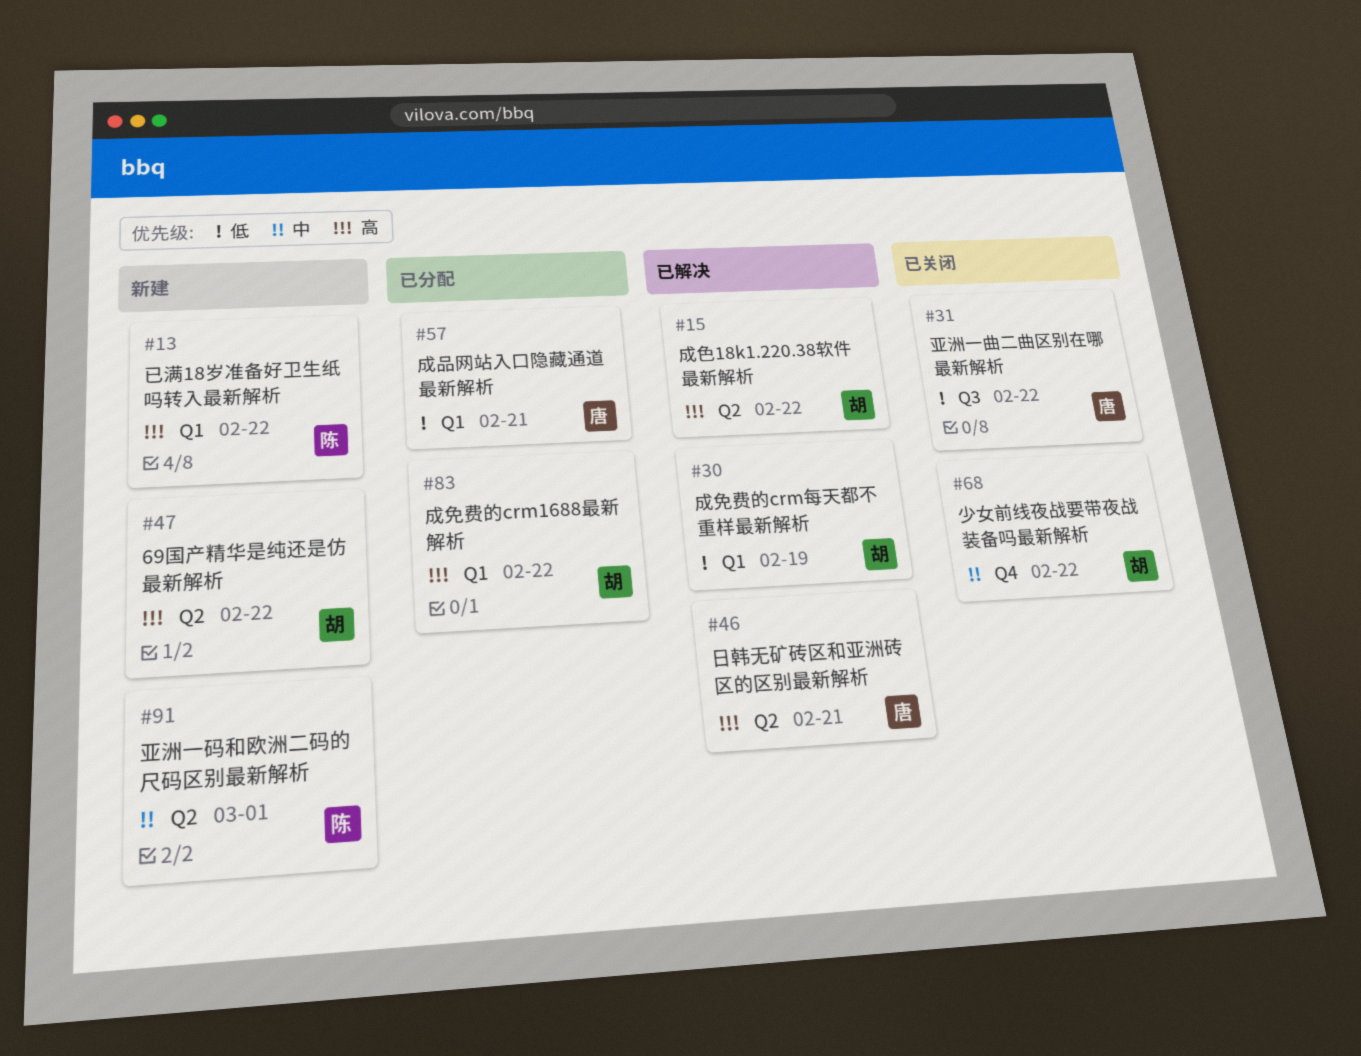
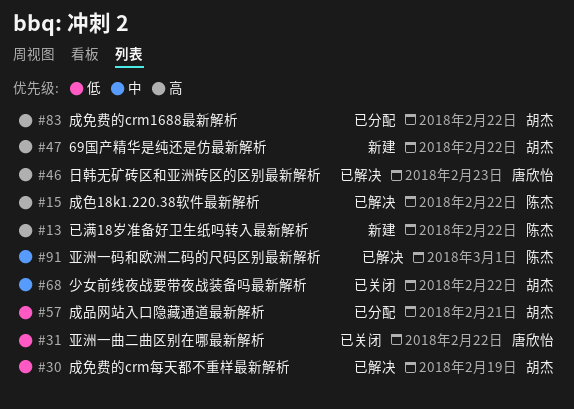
#15, owner: 胡杰 -> 陈杰
#46, due: Feb 21 -> Feb 23
#57, owner: 唐欣怡 -> 胡杰
#91, status: 新建 -> 已解决

